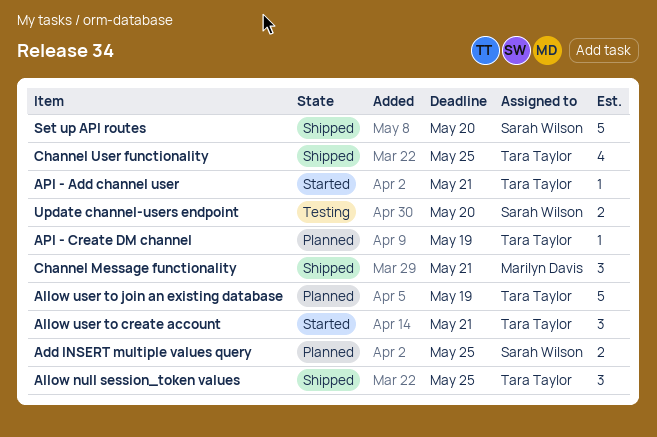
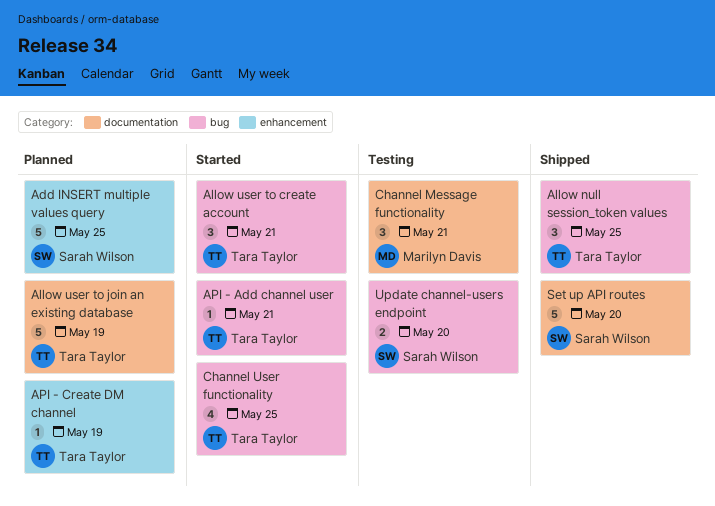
Add INSERT multiple values query, estimate: 2 -> 5
Channel Message functionality, status: Shipped -> Testing
Channel User functionality, status: Shipped -> Started

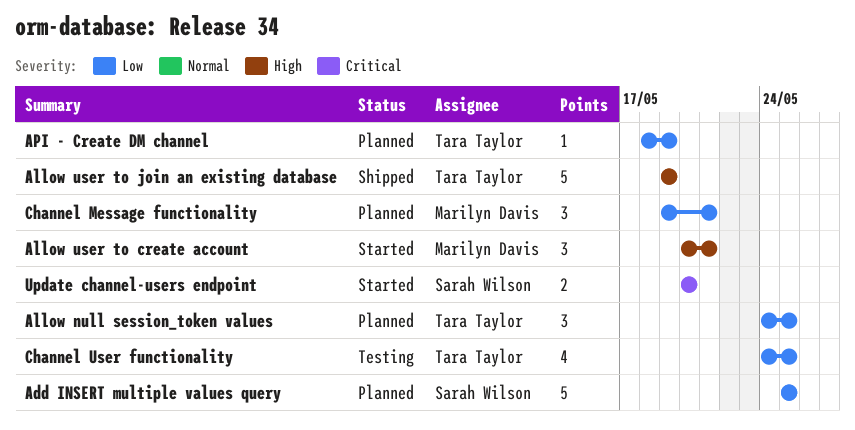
Allow null session_token values, status: Shipped -> Planned
Allow user to create account, owner: Tara Taylor -> Marilyn Davis
Allow user to join an existing database, status: Planned -> Shipped
API - Add channel user: present -> none
Channel Message functionality, status: Testing -> Planned
Channel User functionality, status: Started -> Testing
Set up API routes: present -> none
Update channel-users endpoint, status: Testing -> Started

